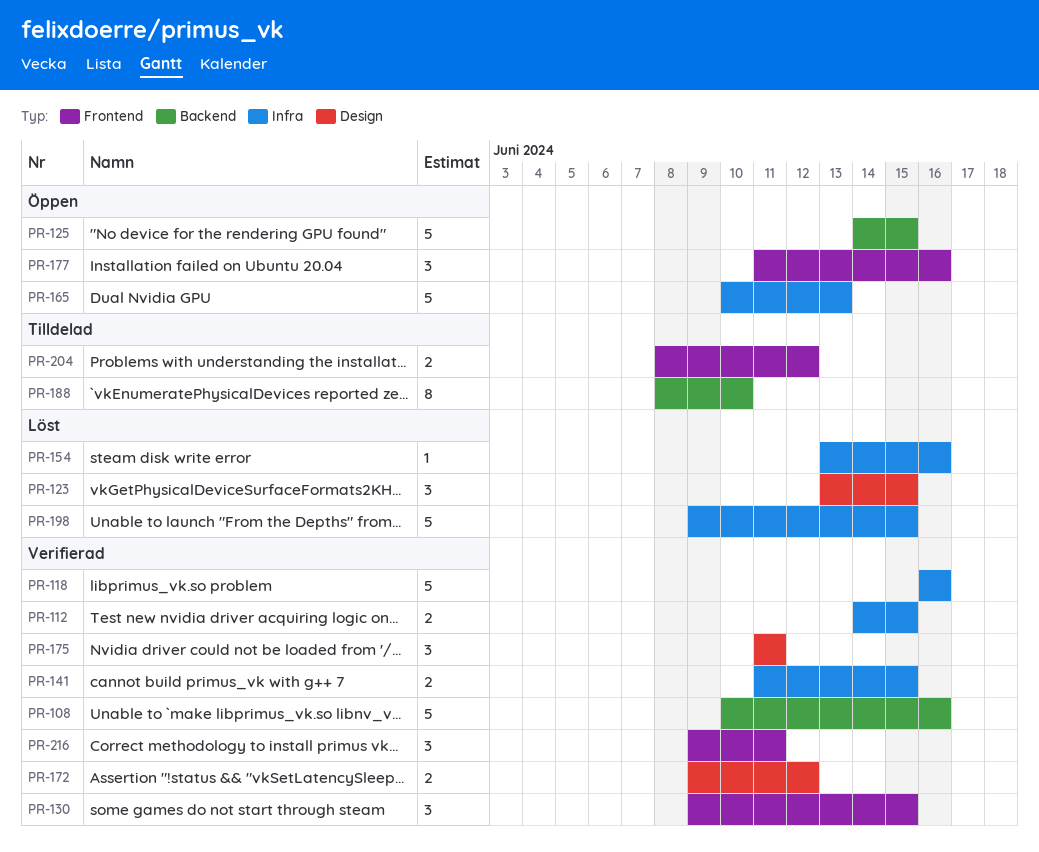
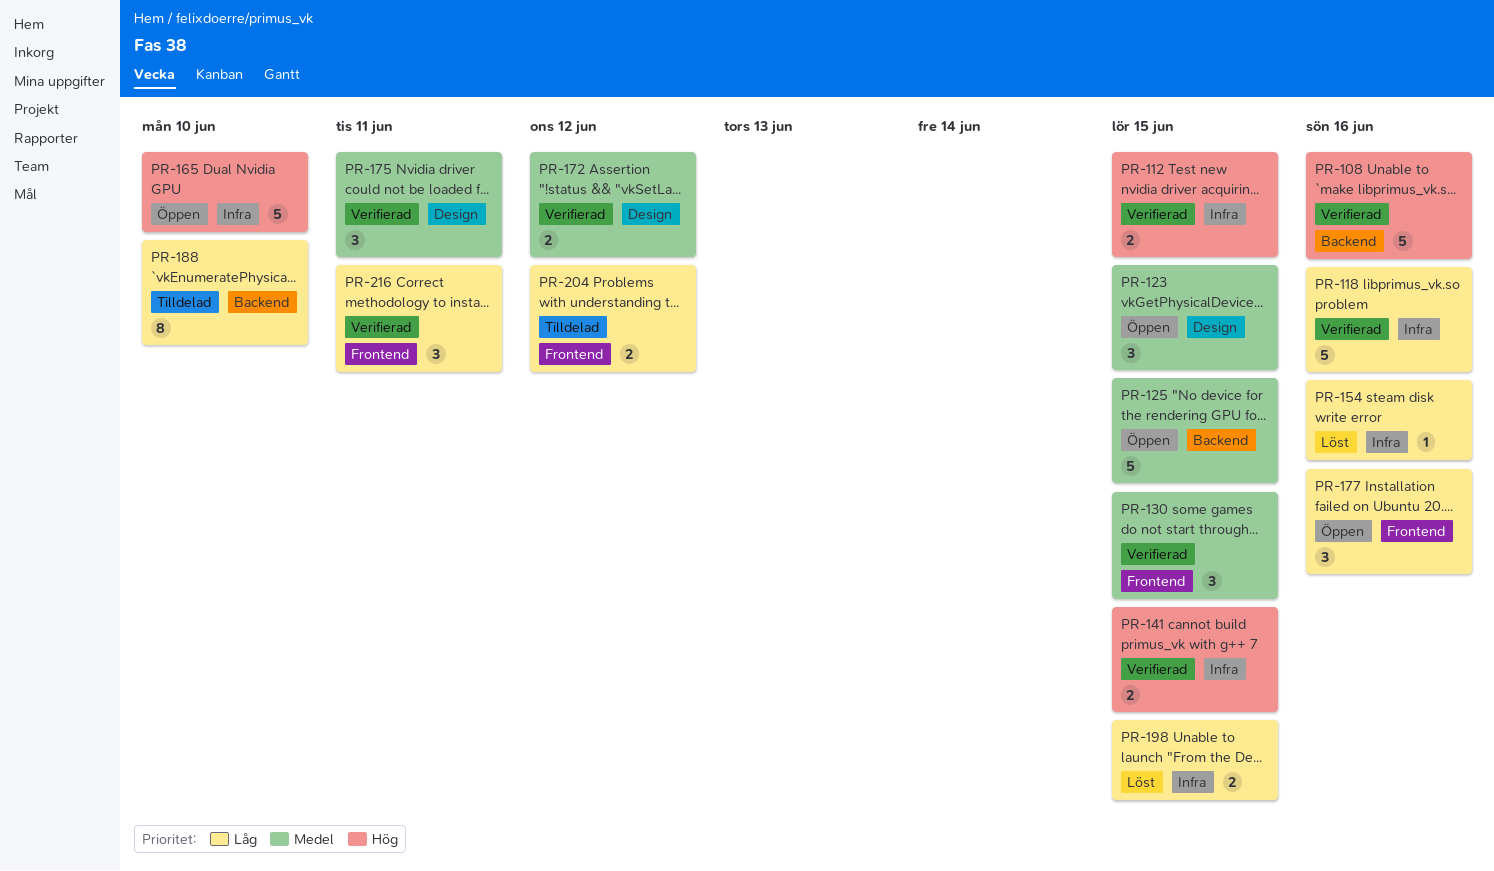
PR-123, status: Löst -> Öppen
PR-165, due: Jun 13 -> Jun 10
PR-198, estimate: 5 -> 2

